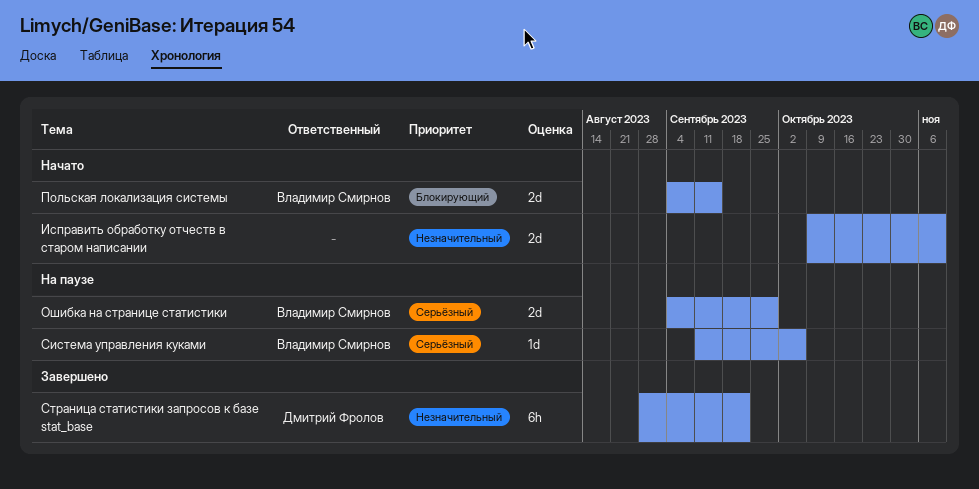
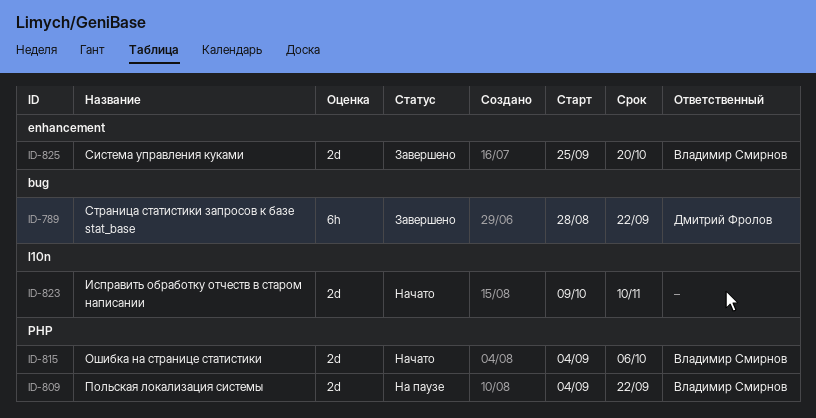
Ошибка на странице статистики, status: На паузе -> Начато
Ошибка на странице статистики, due: Sep 29 -> Oct 6
Польская локализация системы, status: Начато -> На паузе
Польская локализация системы, due: Sep 15 -> Sep 22
Система управления куками, status: На паузе -> Завершено
Система управления куками, estimate: 1d -> 2d
Система управления куками, start: Sep 11 -> Sep 25
Система управления куками, due: Oct 6 -> Oct 20

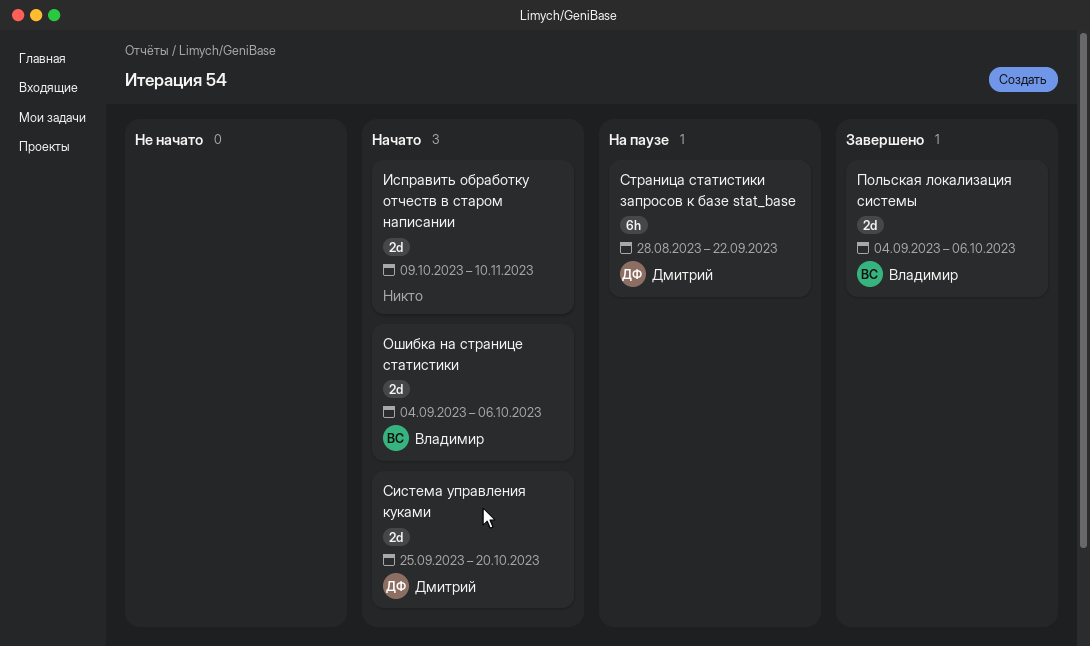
Польская локализация системы, status: На паузе -> Завершено
Польская локализация системы, due: Sep 22 -> Oct 6
Система управления куками, status: Завершено -> Начато
Система управления куками, owner: Владимир Смирнов -> Дмитрий Фролов
Страница статистики запросов к базе stat_base, status: Завершено -> На паузе

